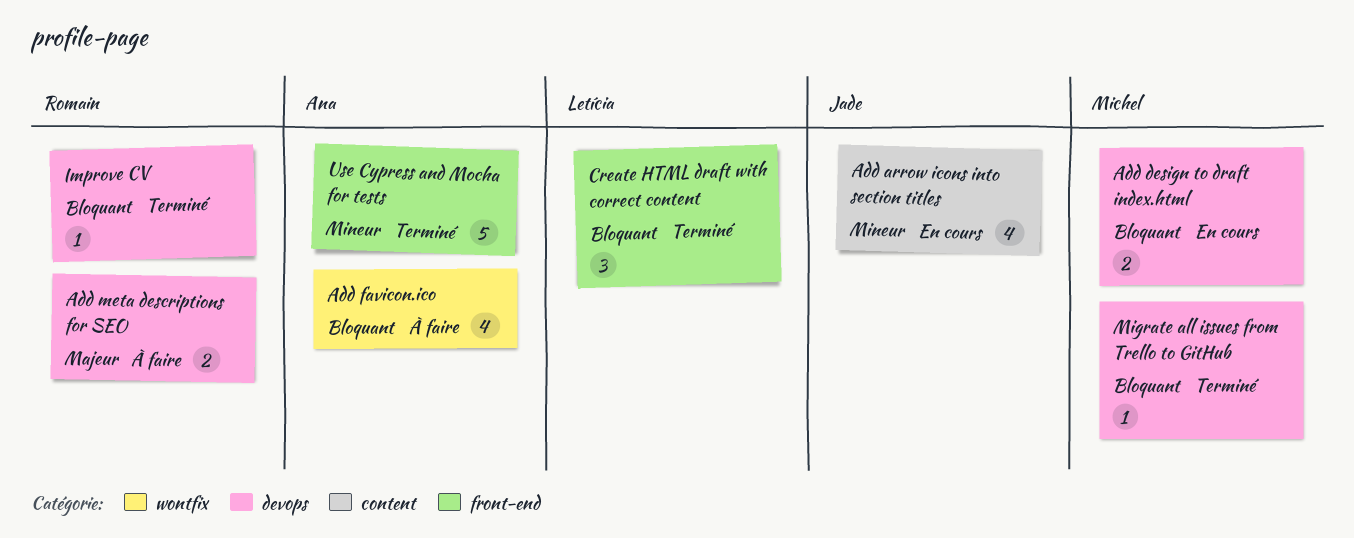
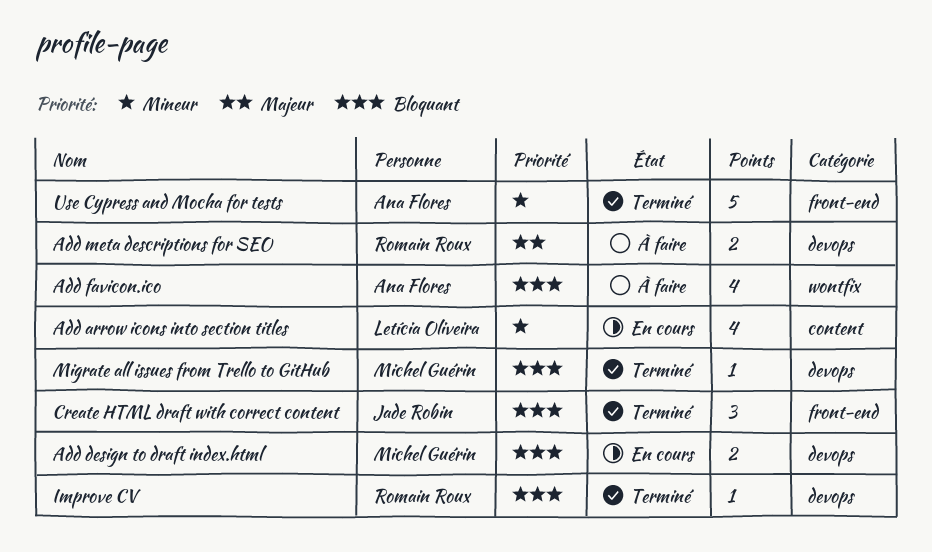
Add arrow icons into section titles, owner: Jade Robin -> Letícia Oliveira
Create HTML draft with correct content, owner: Letícia Oliveira -> Jade Robin

